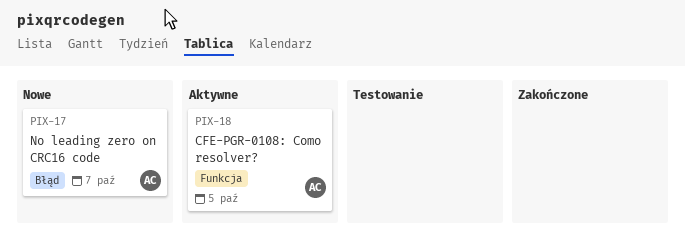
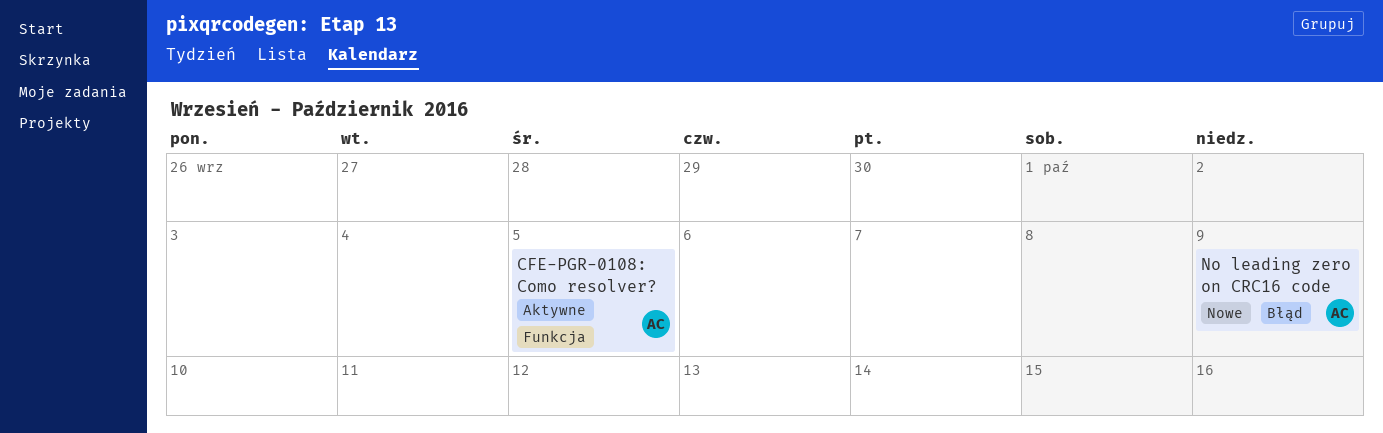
No leading zero on CRC16 code, due: Oct 7 -> Oct 9

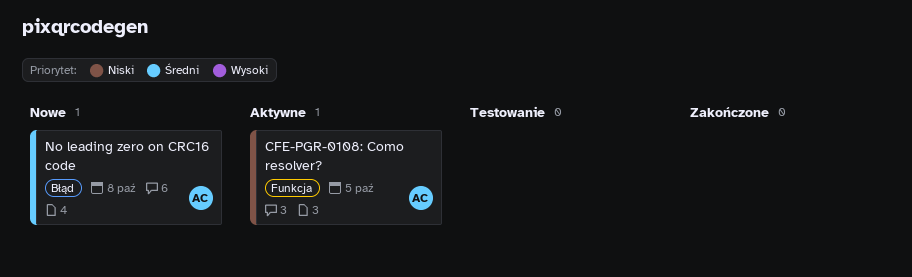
No leading zero on CRC16 code, due: Oct 9 -> Oct 8

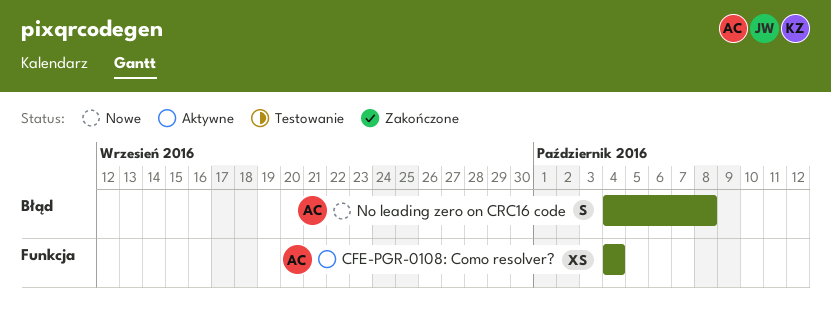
CFE-PGR-0108: Como resolver?, due: Oct 5 -> Oct 4

